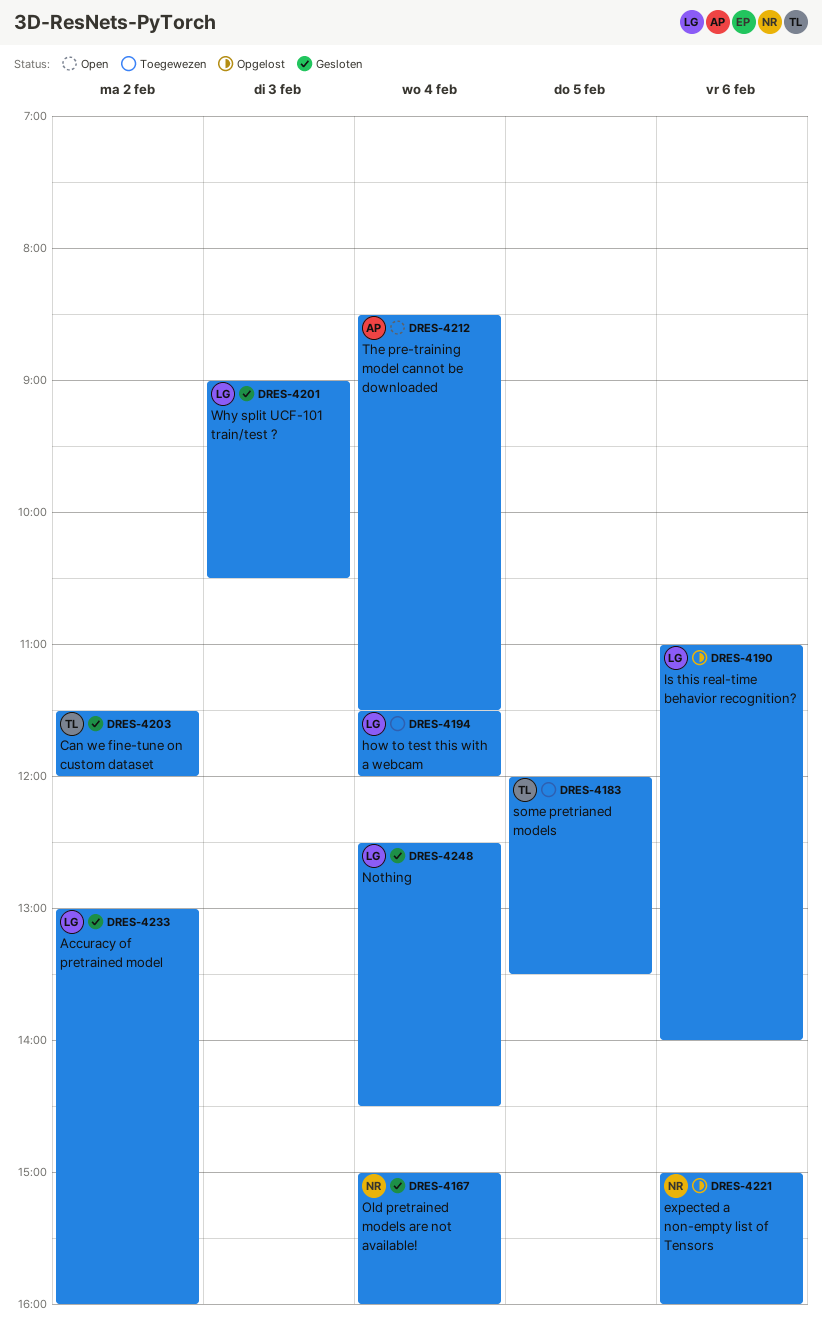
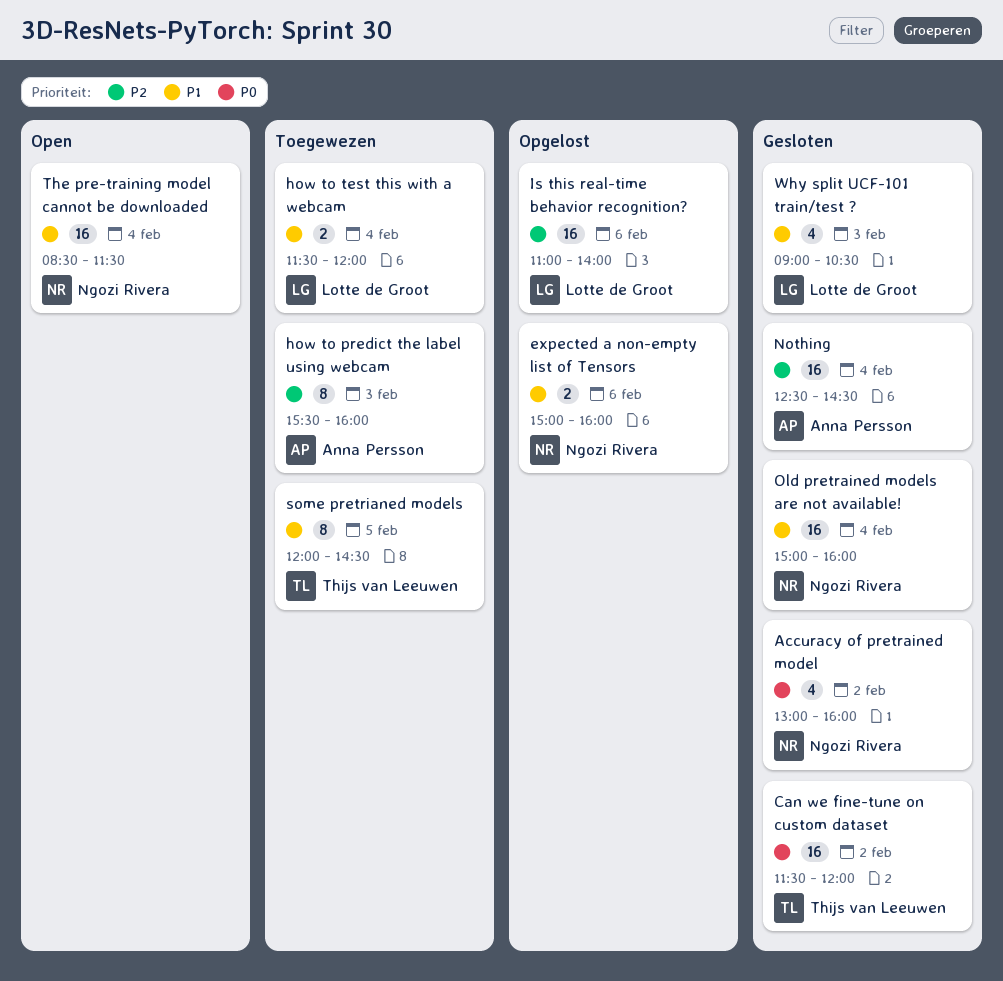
Accuracy of pretrained model, owner: Lotte de Groot -> Ngozi Rivera
how to predict the label using webcam: none -> present
Nothing, owner: Lotte de Groot -> Anna Persson
some pretrianed models, ends: 13:30 -> 14:30
The pre-training model cannot be downloaded, owner: Anna Persson -> Ngozi Rivera

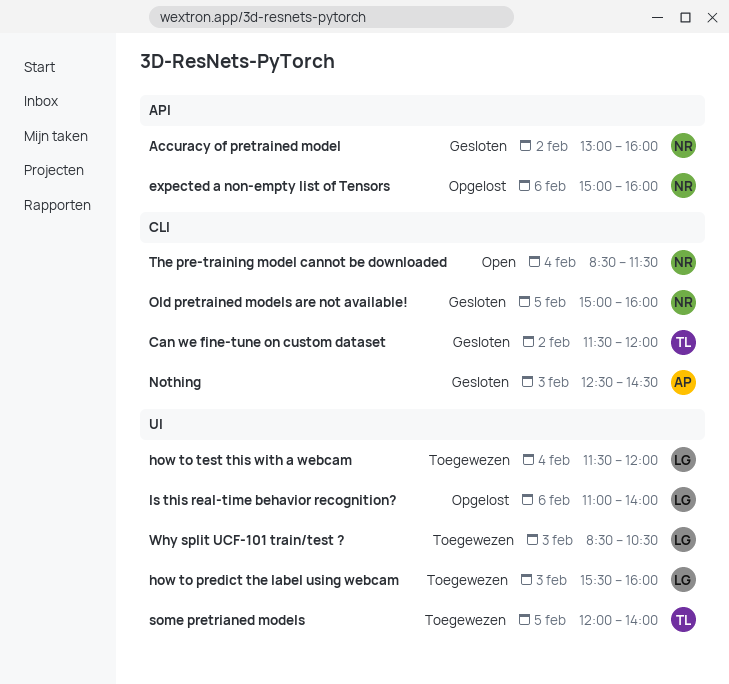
how to predict the label using webcam, owner: Anna Persson -> Lotte de Groot
Nothing, day: Feb 4 -> Feb 3
Old pretrained models are not available!, day: Feb 4 -> Feb 5
some pretrianed models, ends: 14:30 -> 14:00
Why split UCF-101 train/test ?, status: Gesloten -> Toegewezen
Why split UCF-101 train/test ?, begins: 09:00 -> 08:30

